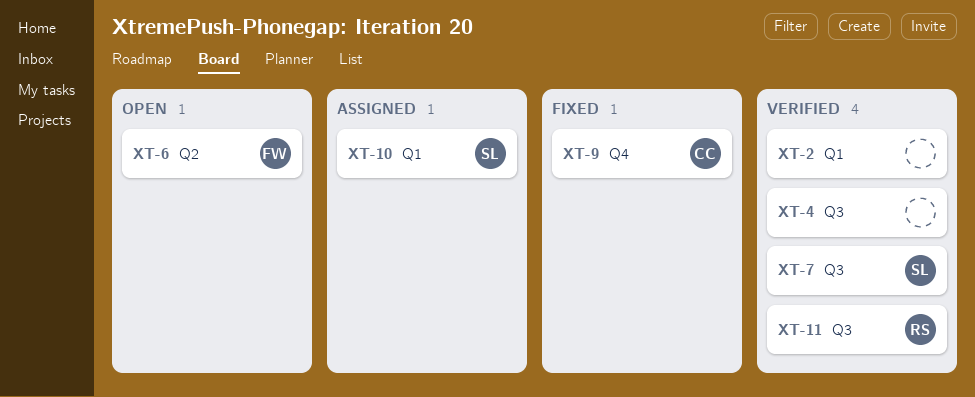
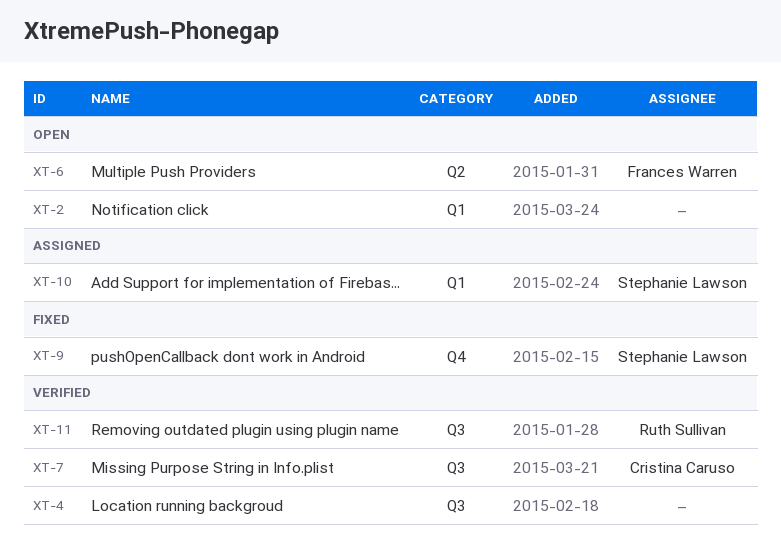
XT-2, status: Verified -> Open
XT-7, owner: Stephanie Lawson -> Cristina Caruso
XT-9, owner: Cristina Caruso -> Stephanie Lawson

